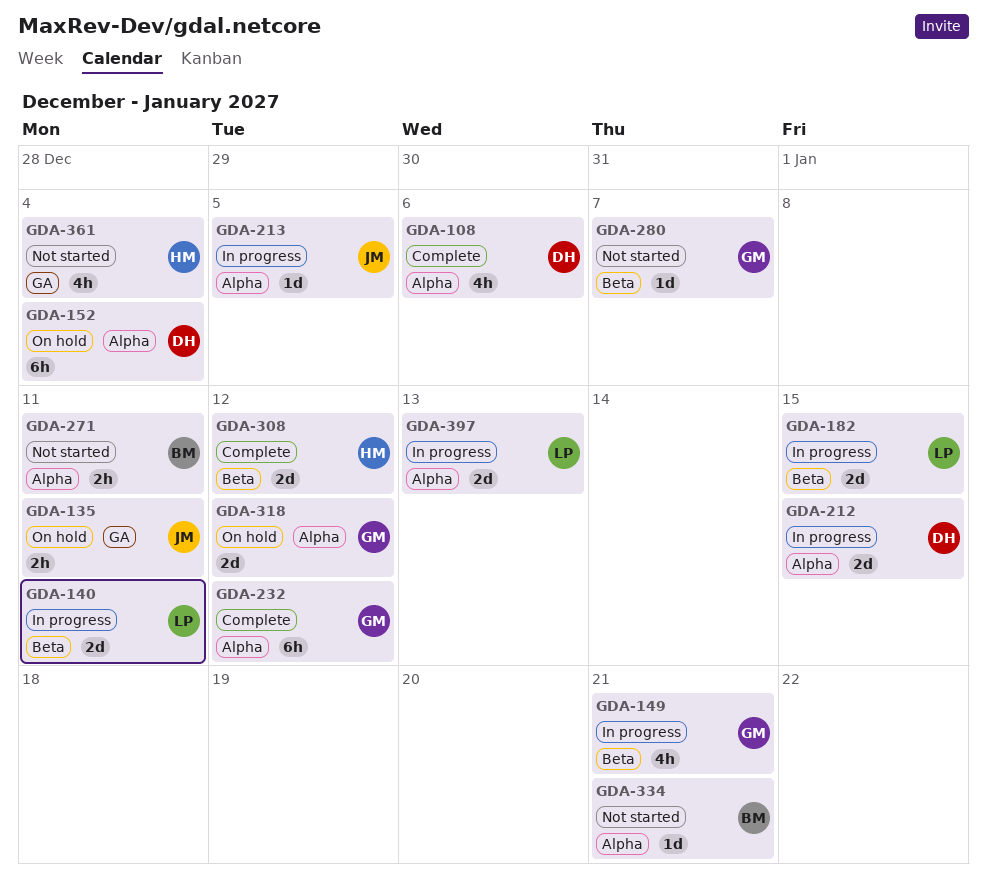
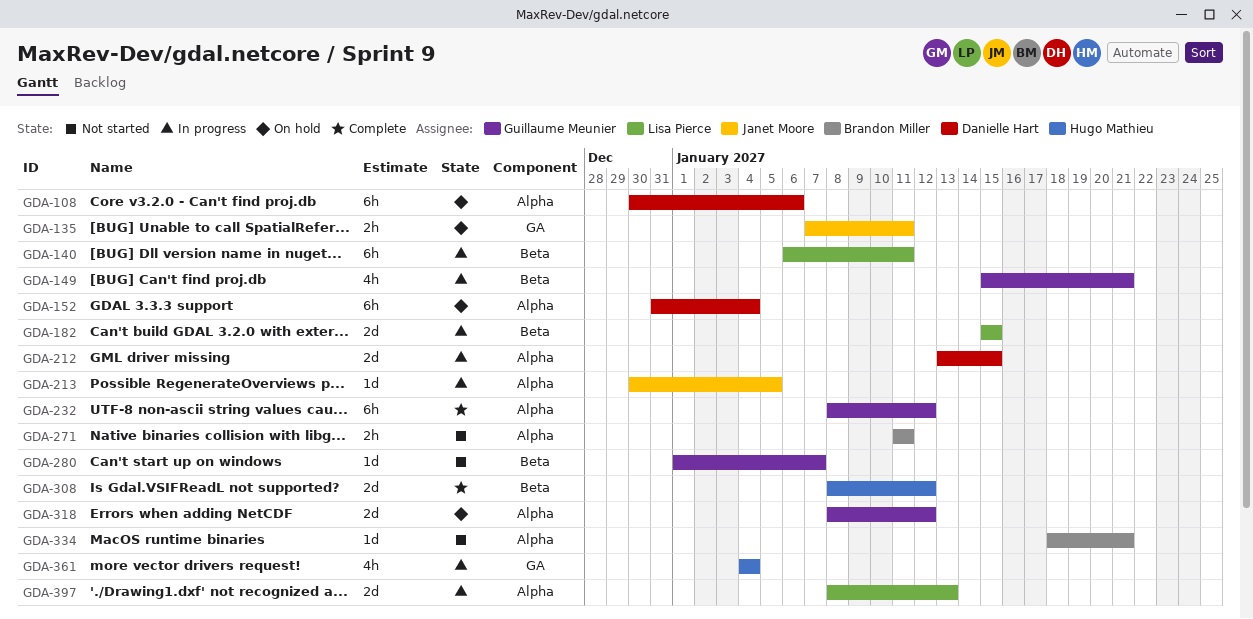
GDA-108, status: Complete -> On hold
GDA-108, estimate: 4h -> 6h
GDA-140, estimate: 2d -> 6h
GDA-361, status: Not started -> In progress

